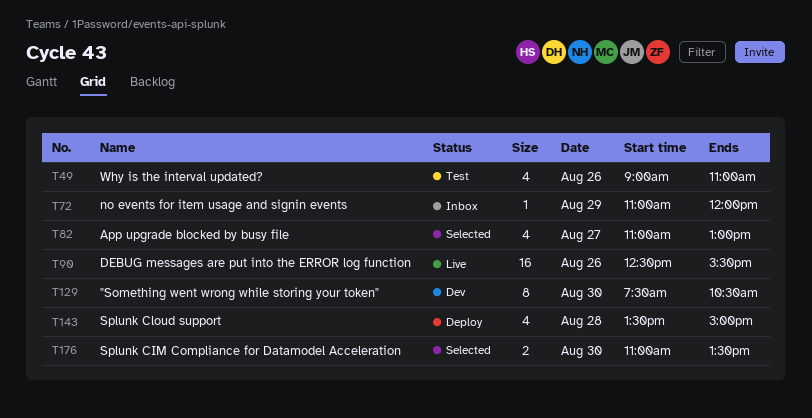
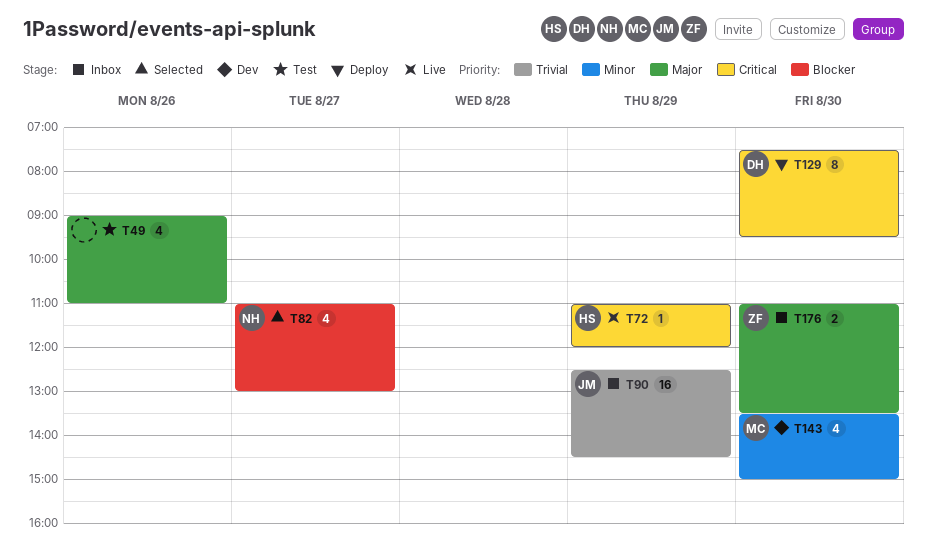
T72, status: Inbox -> Live
T90, status: Live -> Inbox
T90, day: Aug 26 -> Aug 29
T90, ends: 15:30 -> 14:30
T129, status: Dev -> Deploy
T129, ends: 10:30 -> 09:30
T143, status: Deploy -> Dev
T143, day: Aug 28 -> Aug 30
T176, status: Selected -> Inbox

